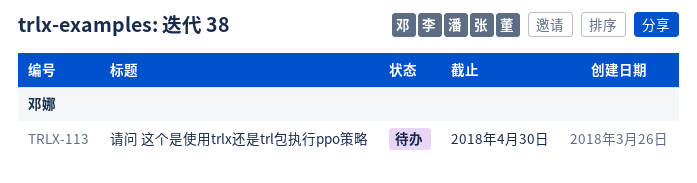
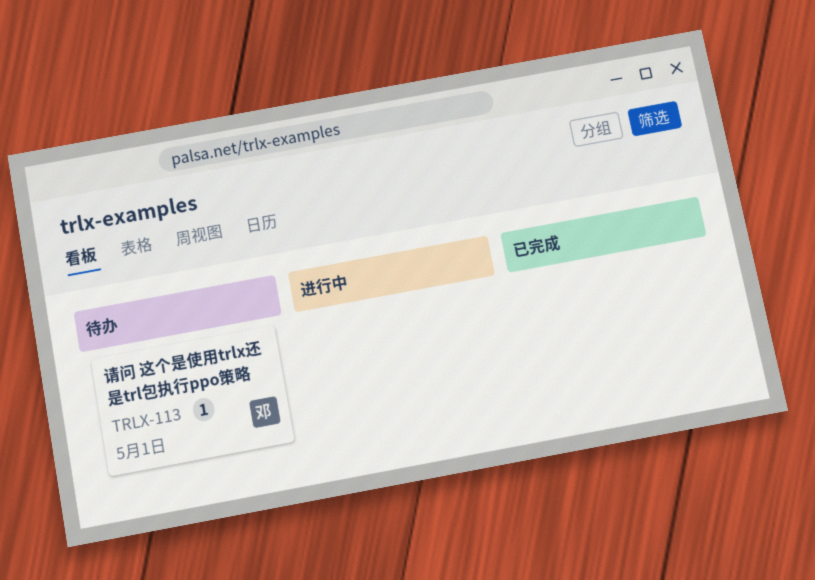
TRLX-113, due: Apr 30 -> May 1

